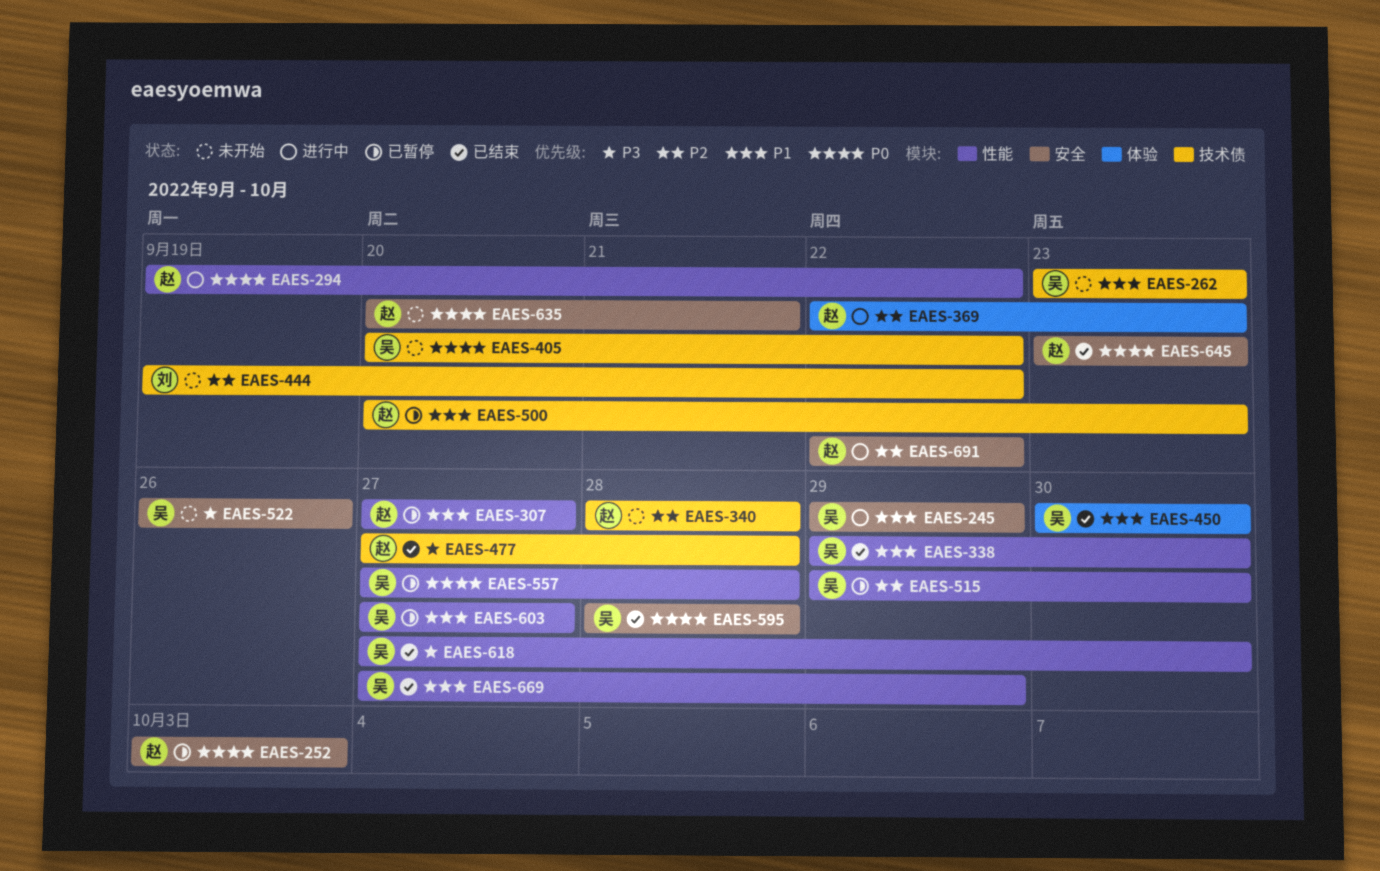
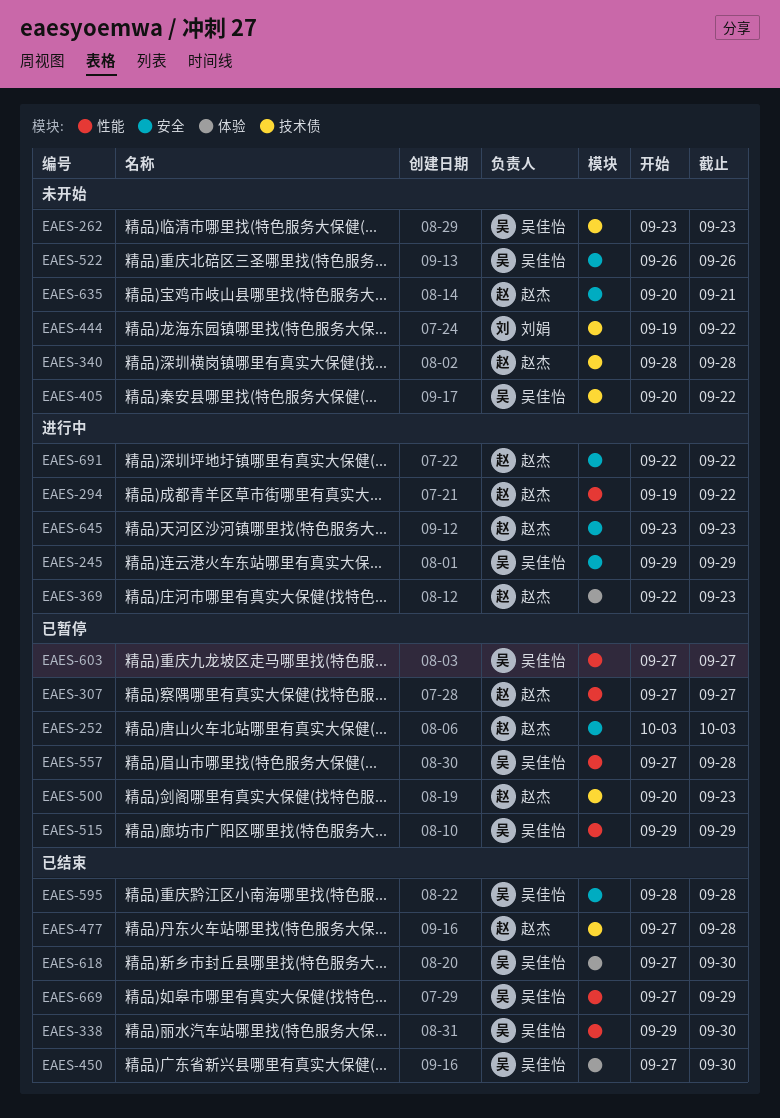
EAES-450, start: Sep 30 -> Sep 27
EAES-515, due: Sep 30 -> Sep 29
EAES-618, label: 性能 -> 体验
EAES-645, status: 已结束 -> 进行中

